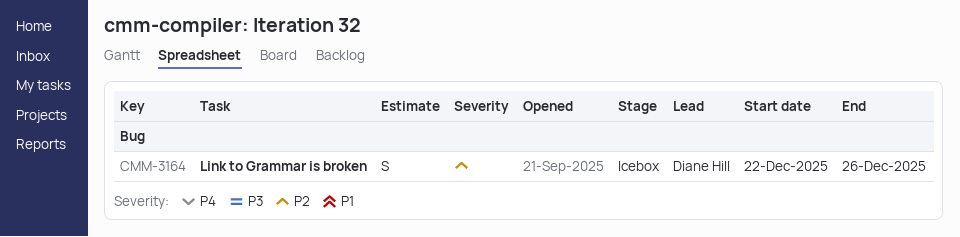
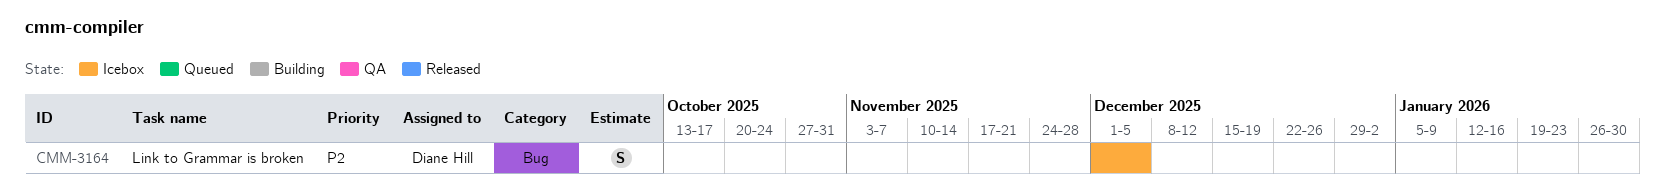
CMM-3164, start: Dec 22 -> Dec 1
CMM-3164, due: Dec 26 -> Dec 5

